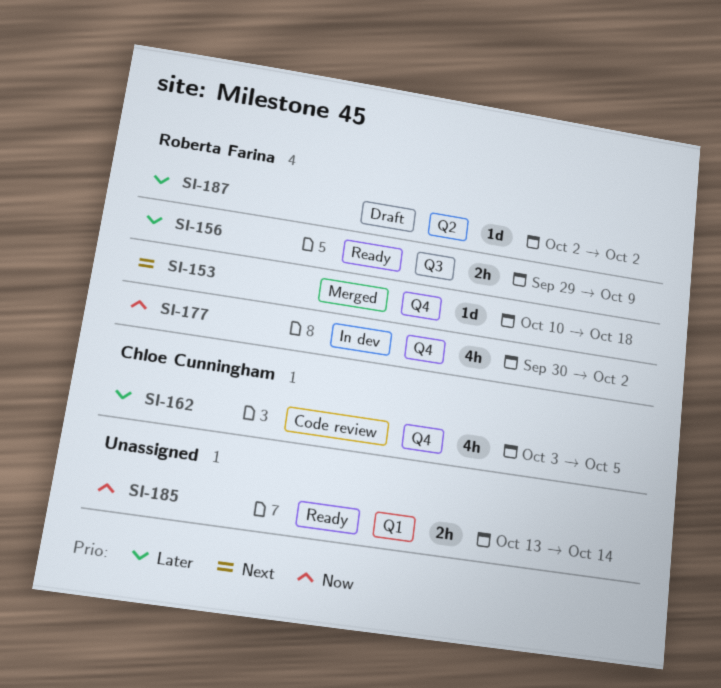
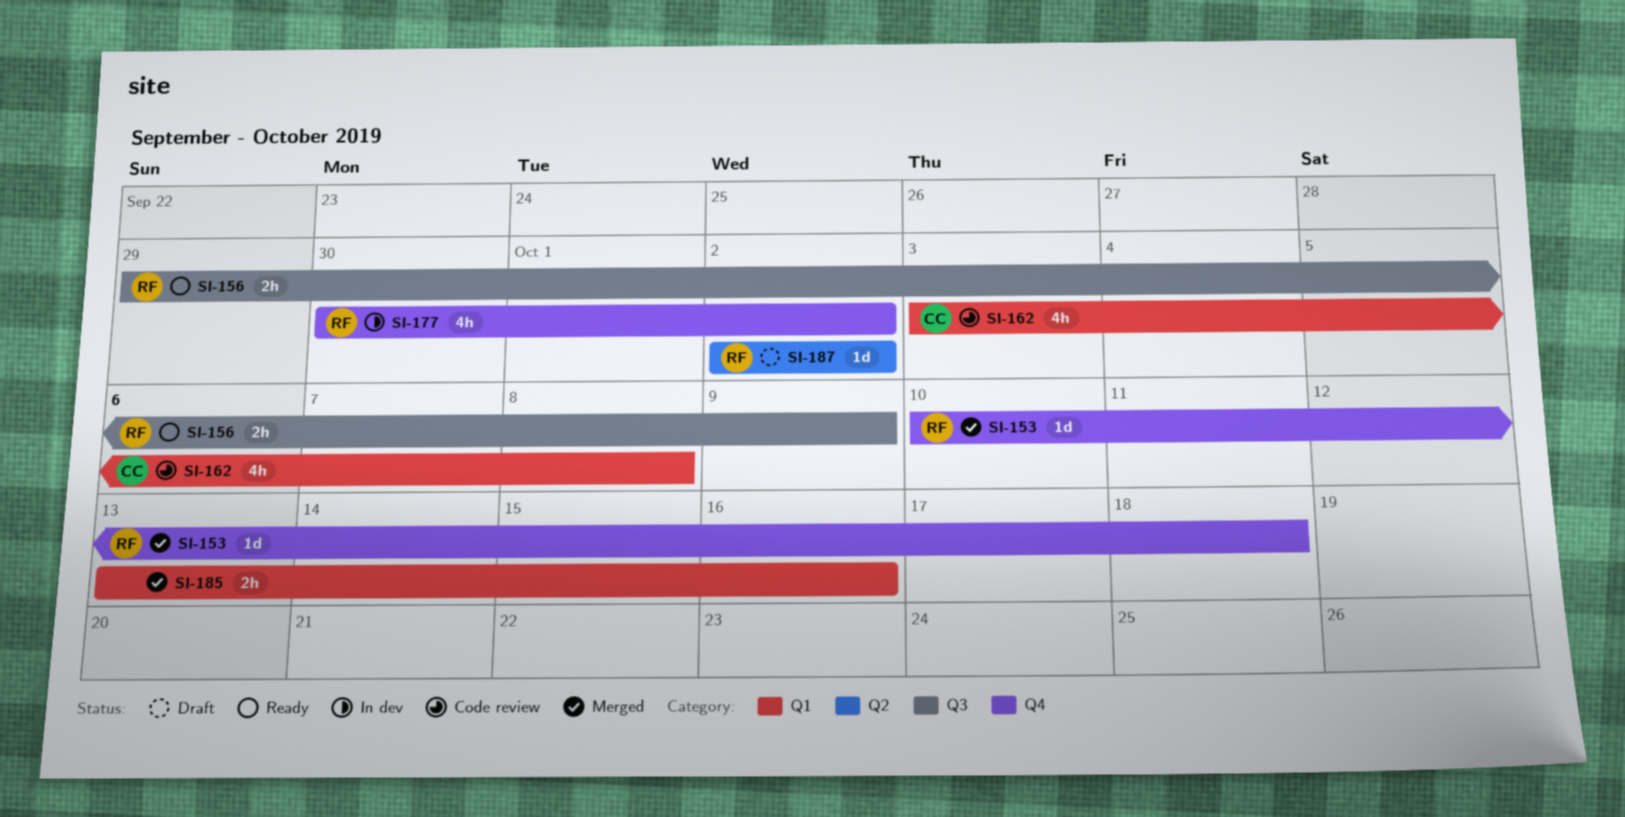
SI-162, label: Q4 -> Q1
SI-162, due: Oct 5 -> Oct 8
SI-185, status: Ready -> Merged
SI-185, due: Oct 14 -> Oct 16

